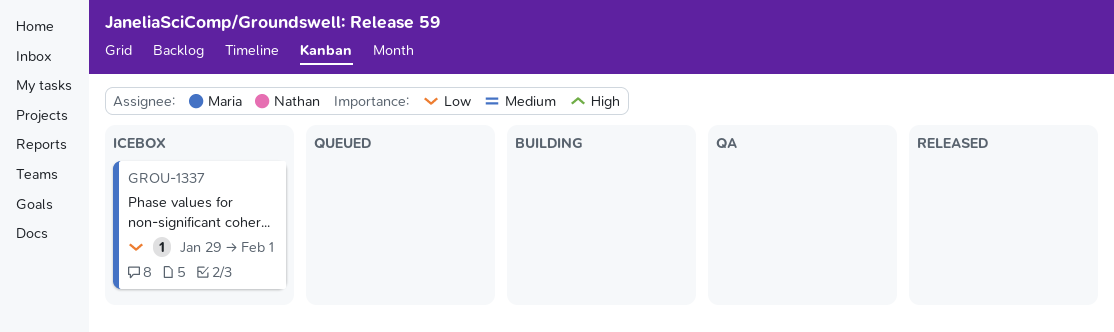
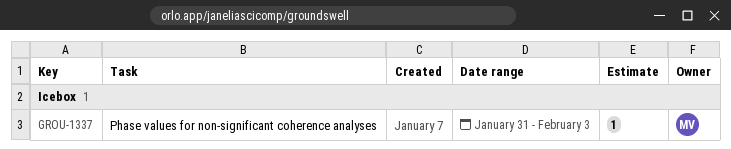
GROU-1337, start: Jan 29 -> Jan 31
GROU-1337, due: Feb 1 -> Feb 3

